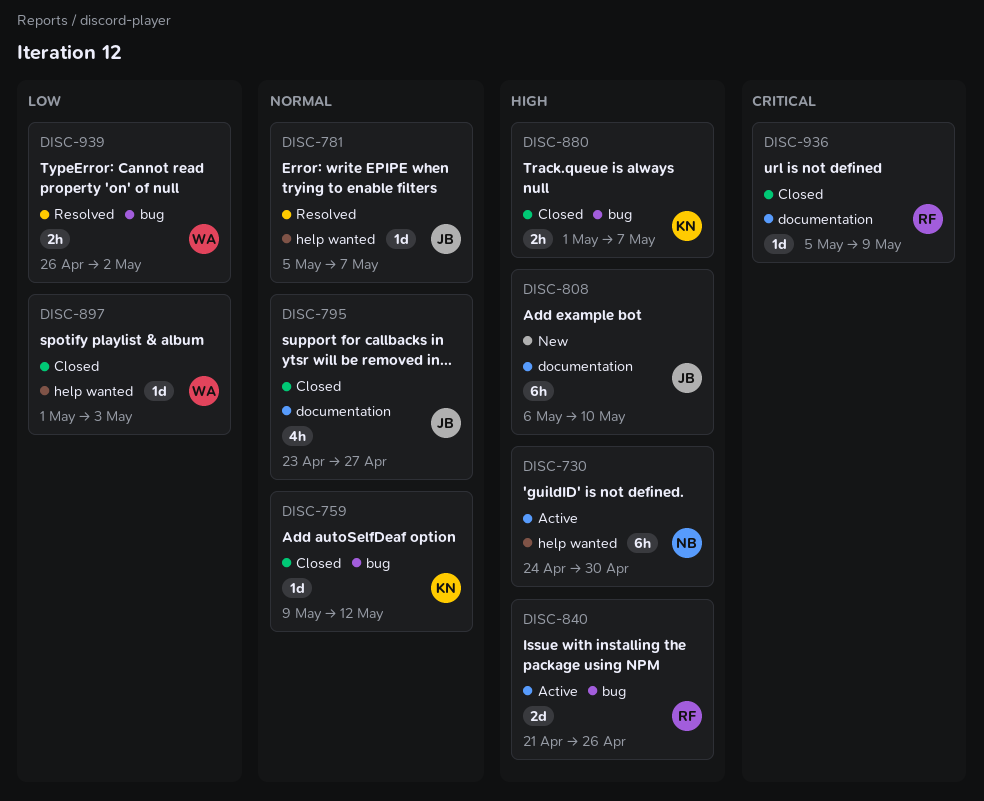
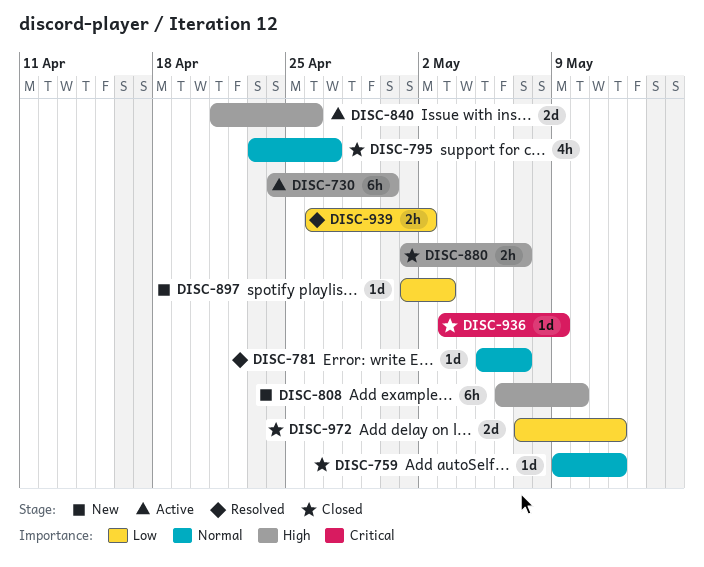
DISC-897, status: Closed -> New
DISC-936, start: May 5 -> May 3
DISC-972: none -> present

